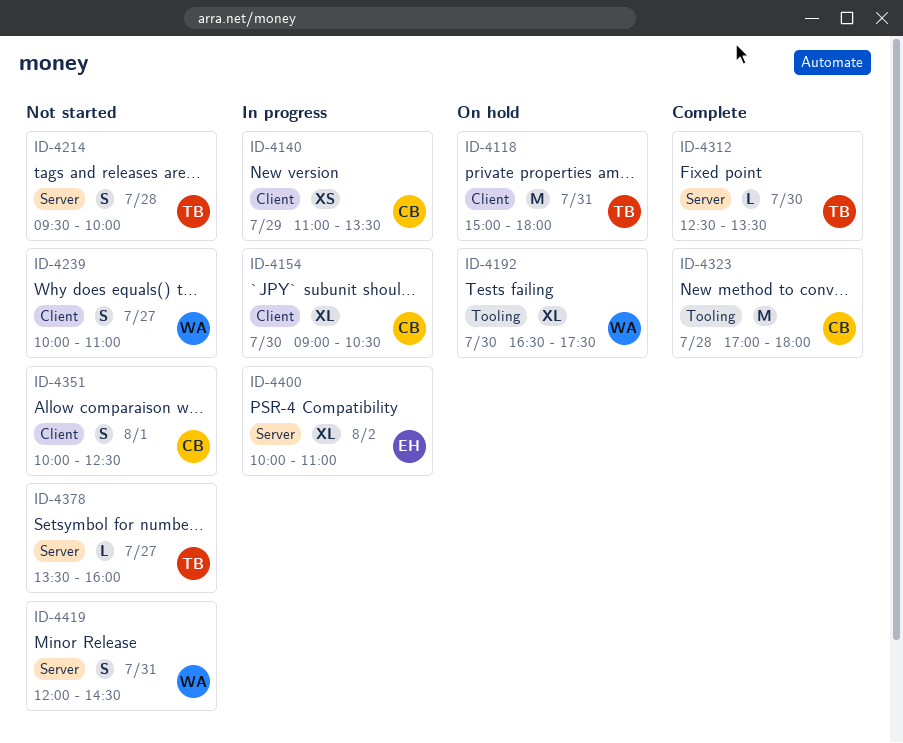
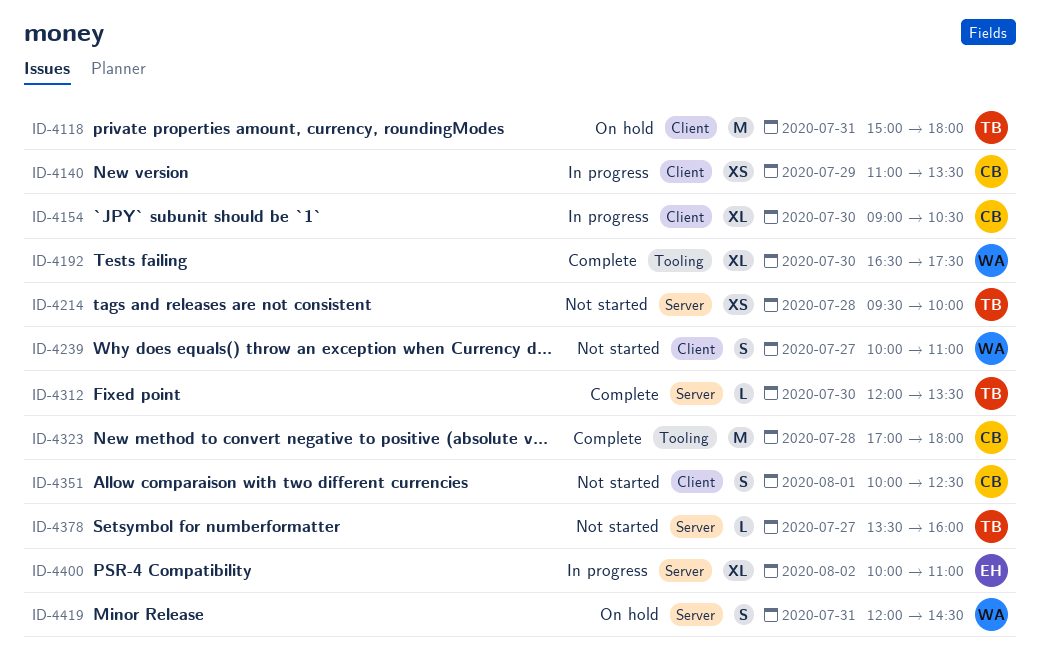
ID-4192, status: On hold -> Complete
ID-4214, estimate: S -> XS
ID-4312, begins: 12:30 -> 12:00
ID-4419, status: Not started -> On hold

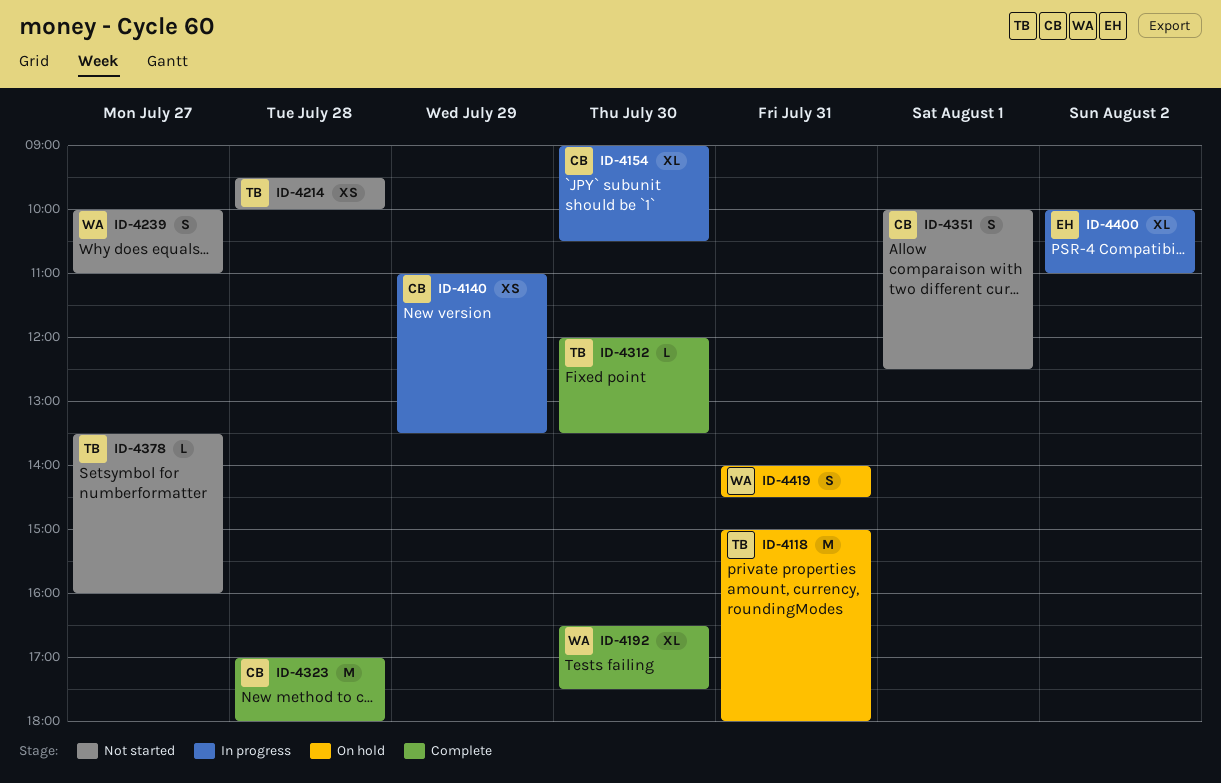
ID-4419, begins: 12:00 -> 14:00

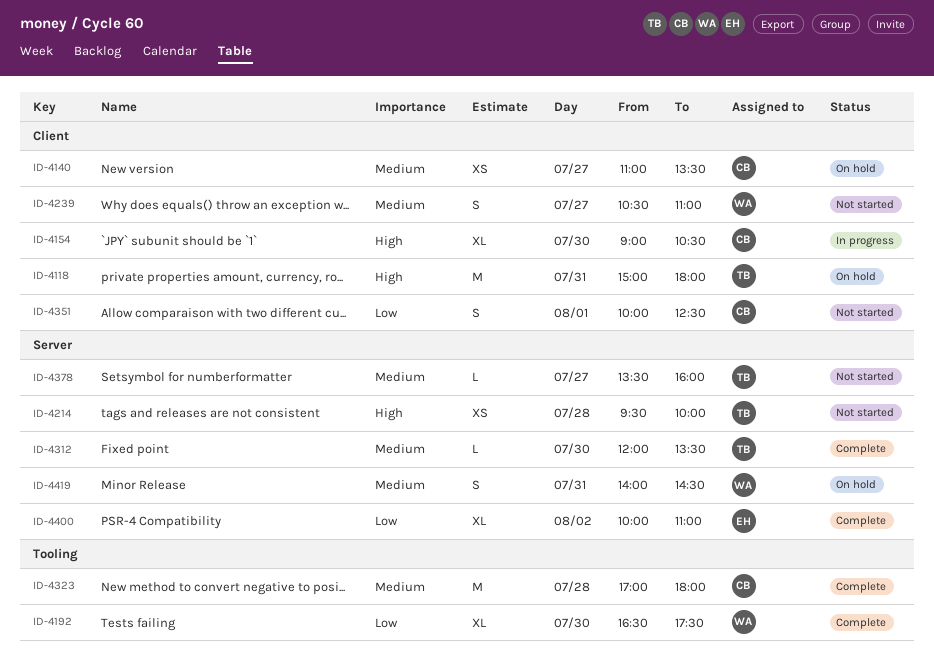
ID-4140, status: In progress -> On hold
ID-4140, day: Jul 29 -> Jul 27
ID-4239, begins: 10:00 -> 10:30
ID-4400, status: In progress -> Complete

